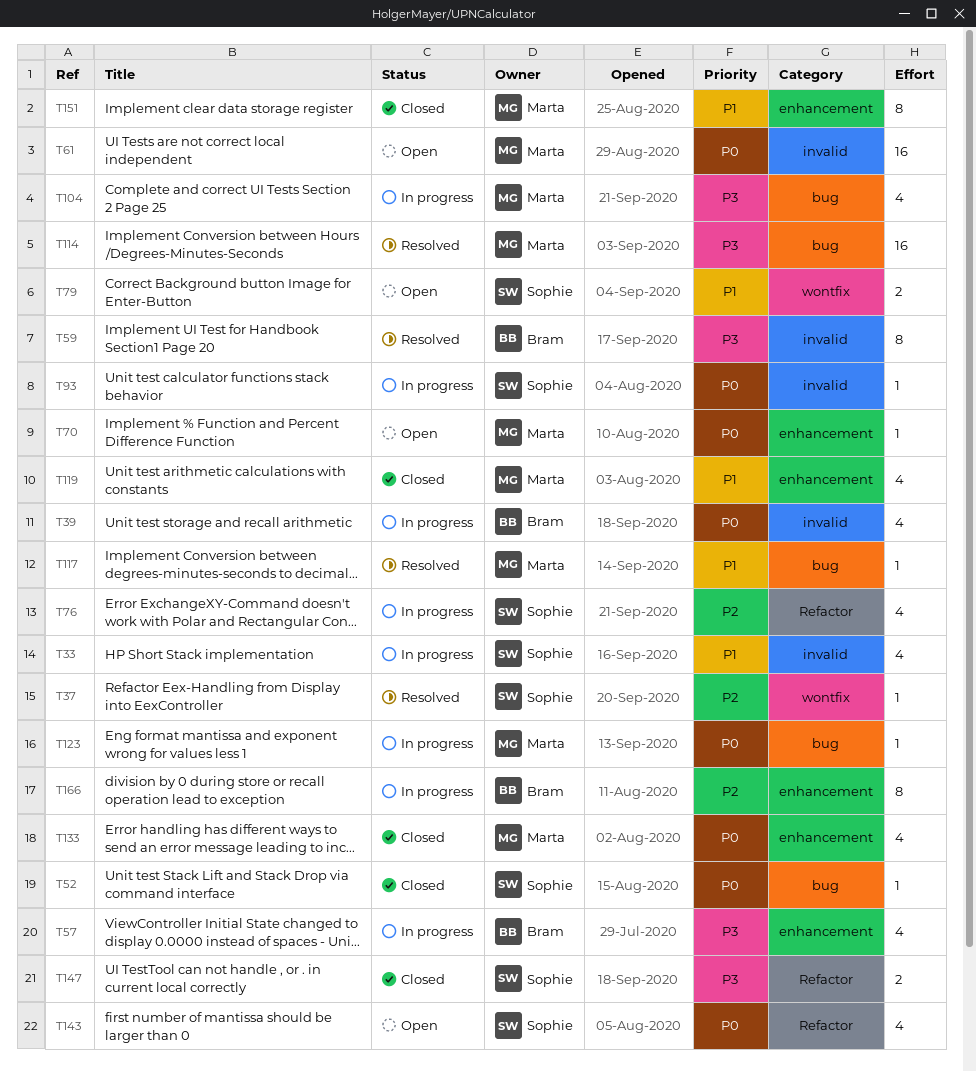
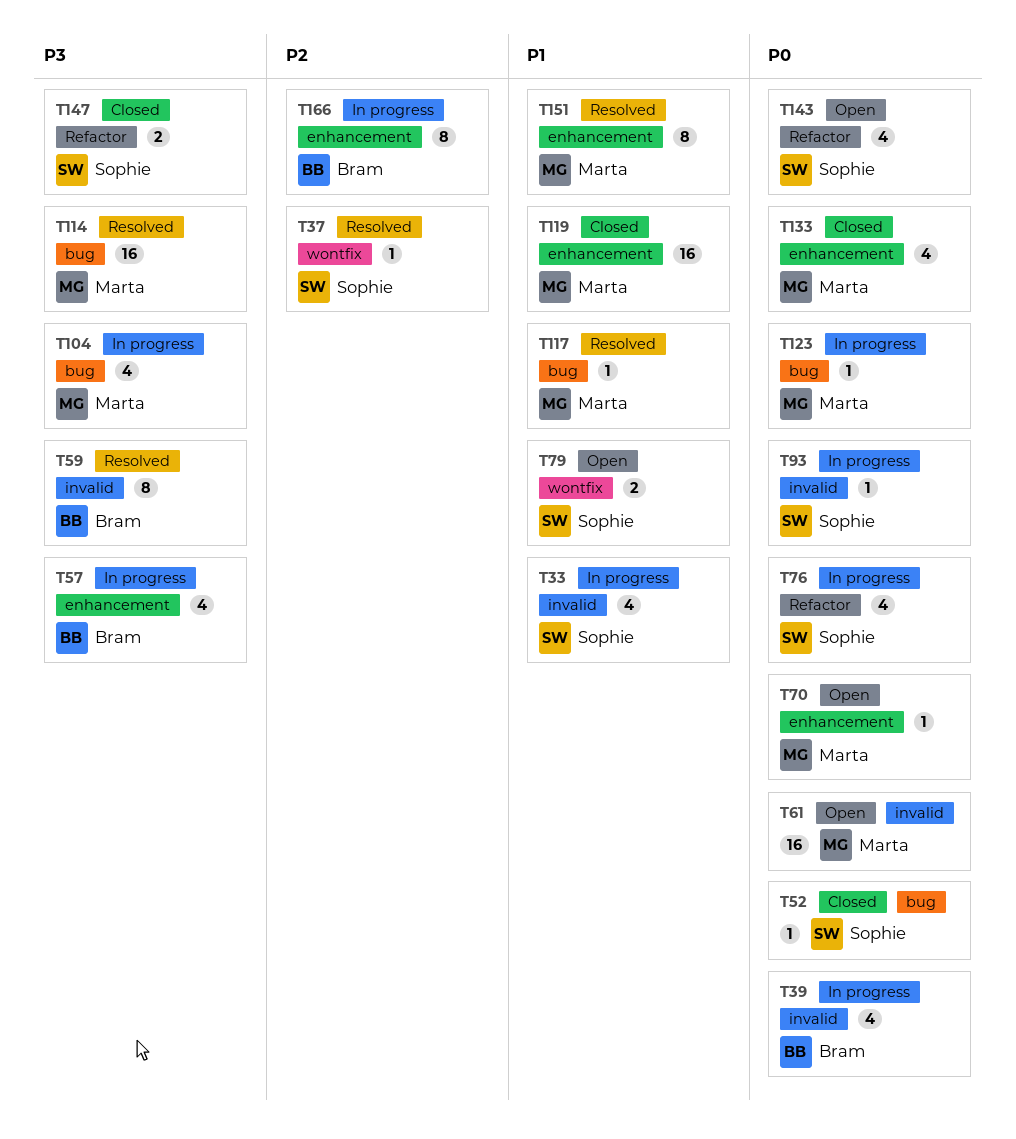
T76, priority: P2 -> P0
T119, estimate: 4 -> 16
T151, status: Closed -> Resolved

